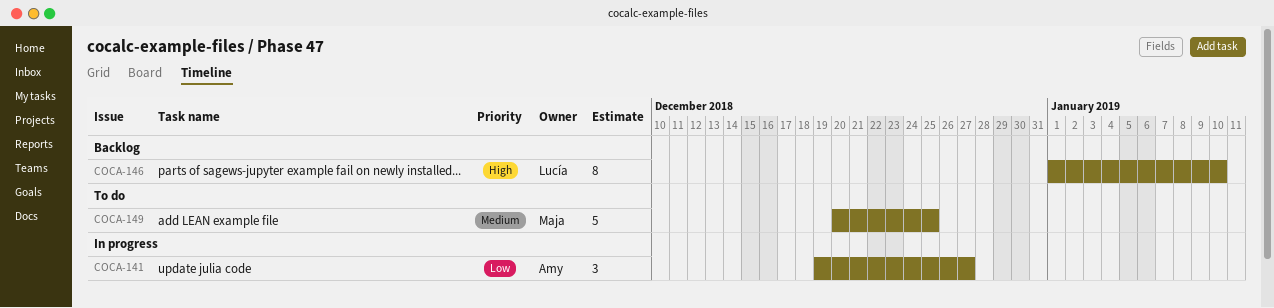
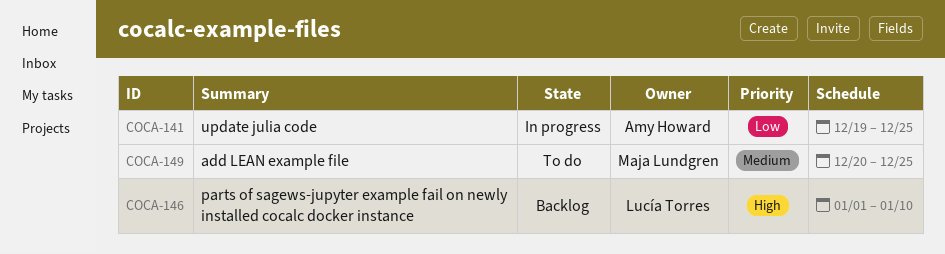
COCA-141, due: Dec 27 -> Dec 25

